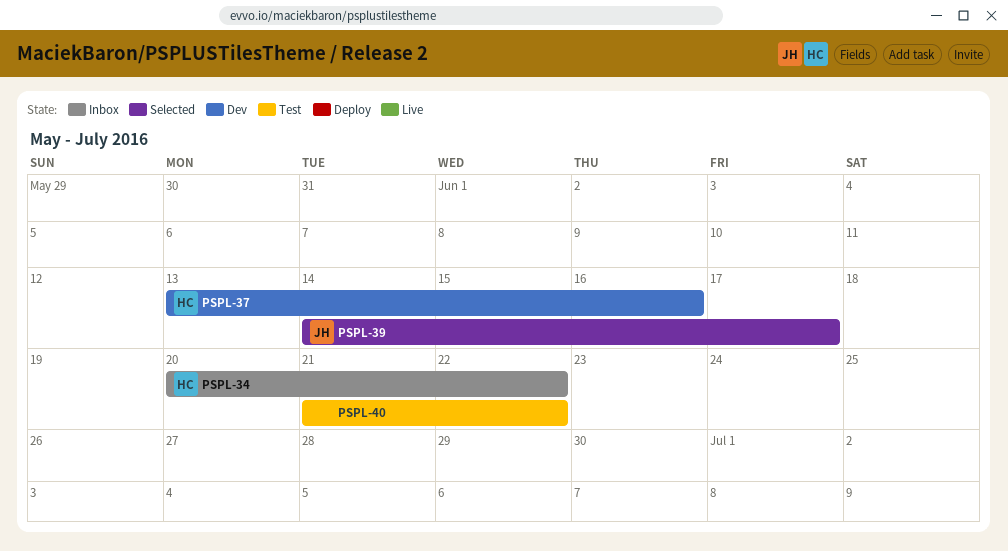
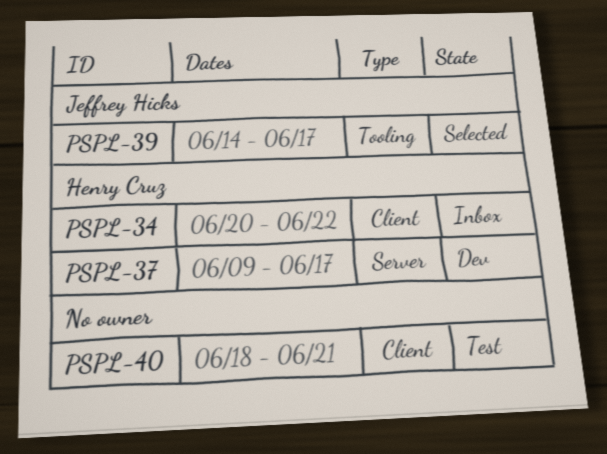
PSPL-37, start: Jun 13 -> Jun 9
PSPL-37, due: Jun 16 -> Jun 17
PSPL-40, start: Jun 21 -> Jun 18
PSPL-40, due: Jun 22 -> Jun 21

